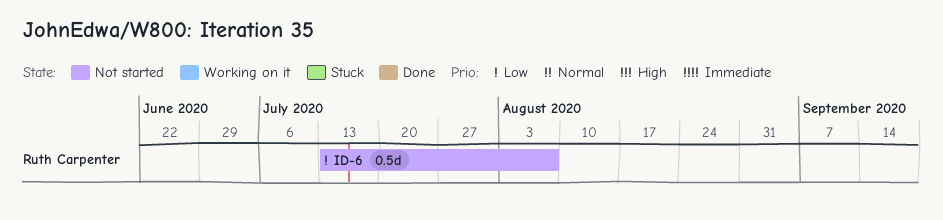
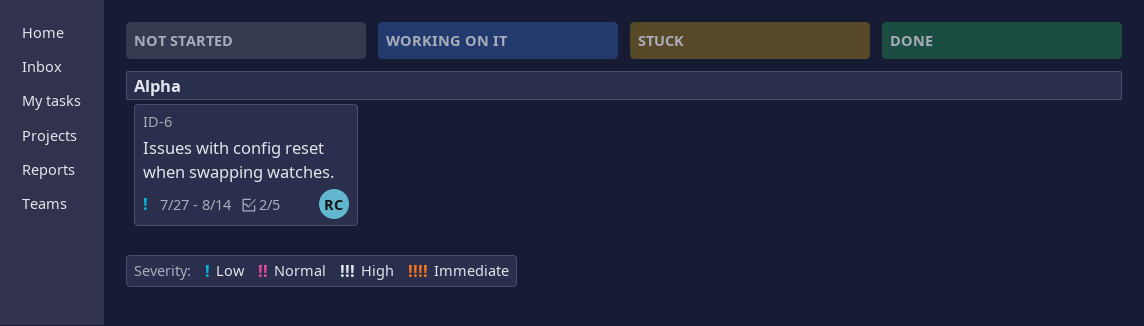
ID-6, start: Jul 13 -> Jul 27
ID-6, due: Aug 7 -> Aug 14

